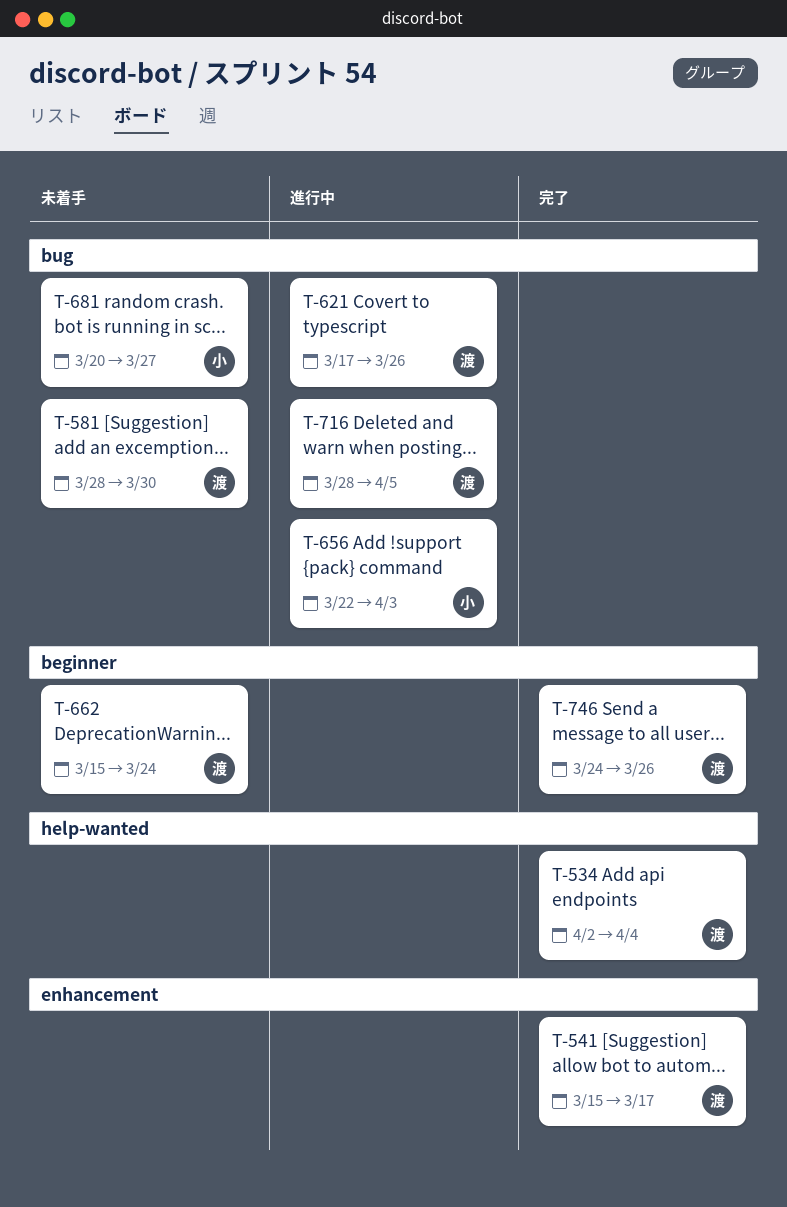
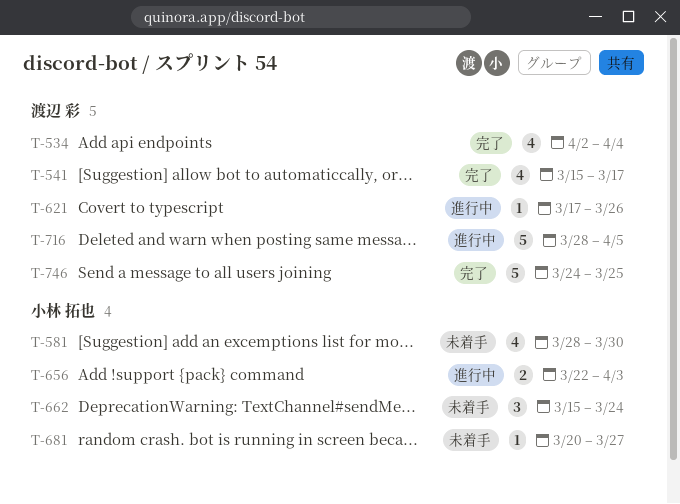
T-581, owner: 渡辺 彩 -> 小林 拓也
T-662, owner: 渡辺 彩 -> 小林 拓也
T-746, due: Mar 26 -> Mar 25

